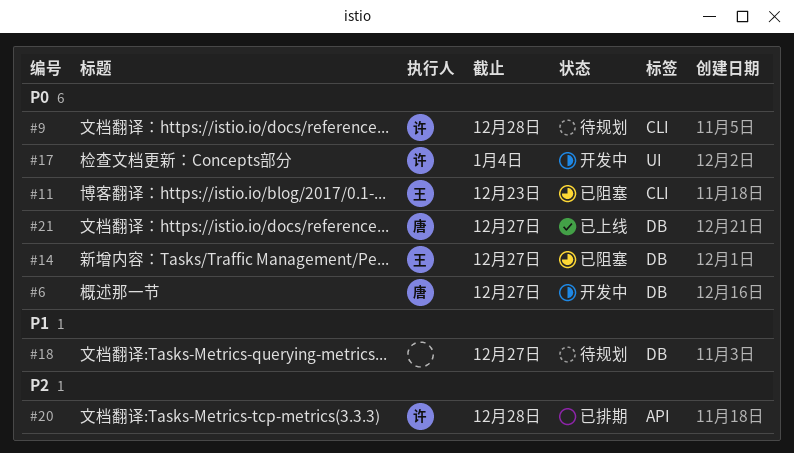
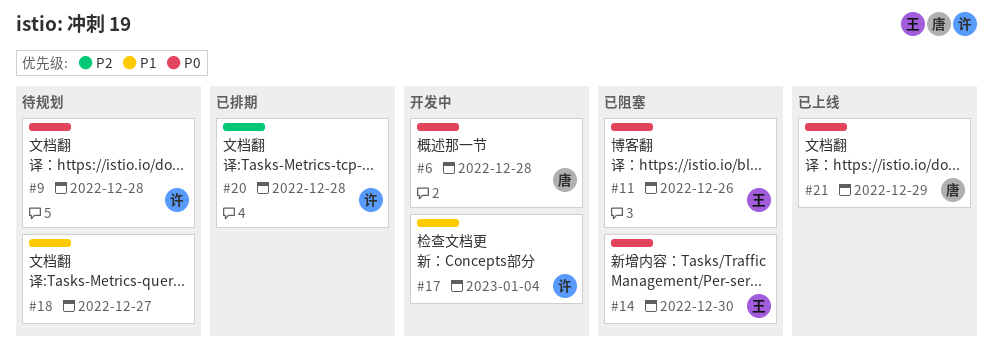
#6, due: Dec 27 -> Dec 28
#11, due: Dec 23 -> Dec 26
#14, due: Dec 27 -> Dec 30
#17, priority: P0 -> P1
#21, due: Dec 27 -> Dec 29

